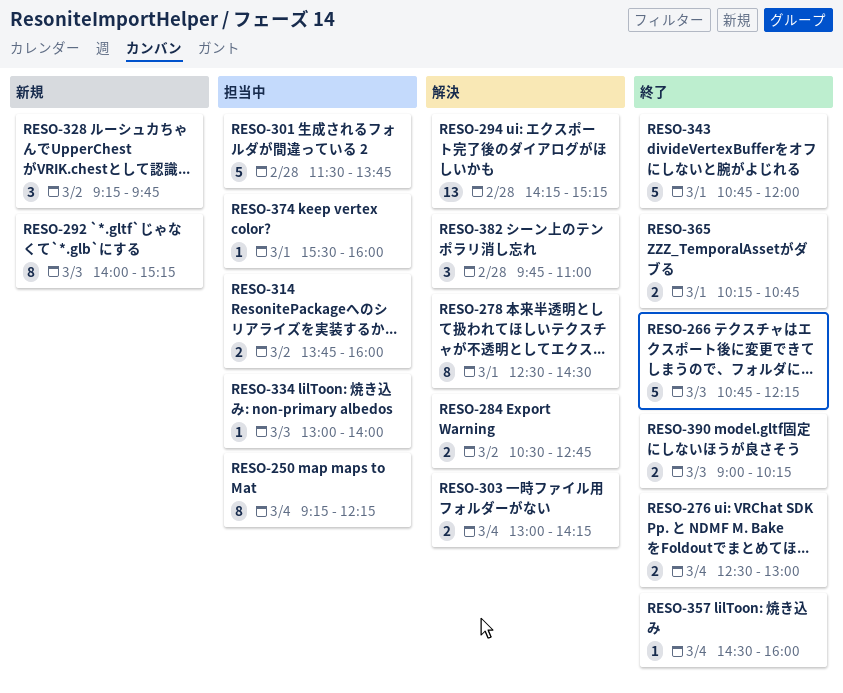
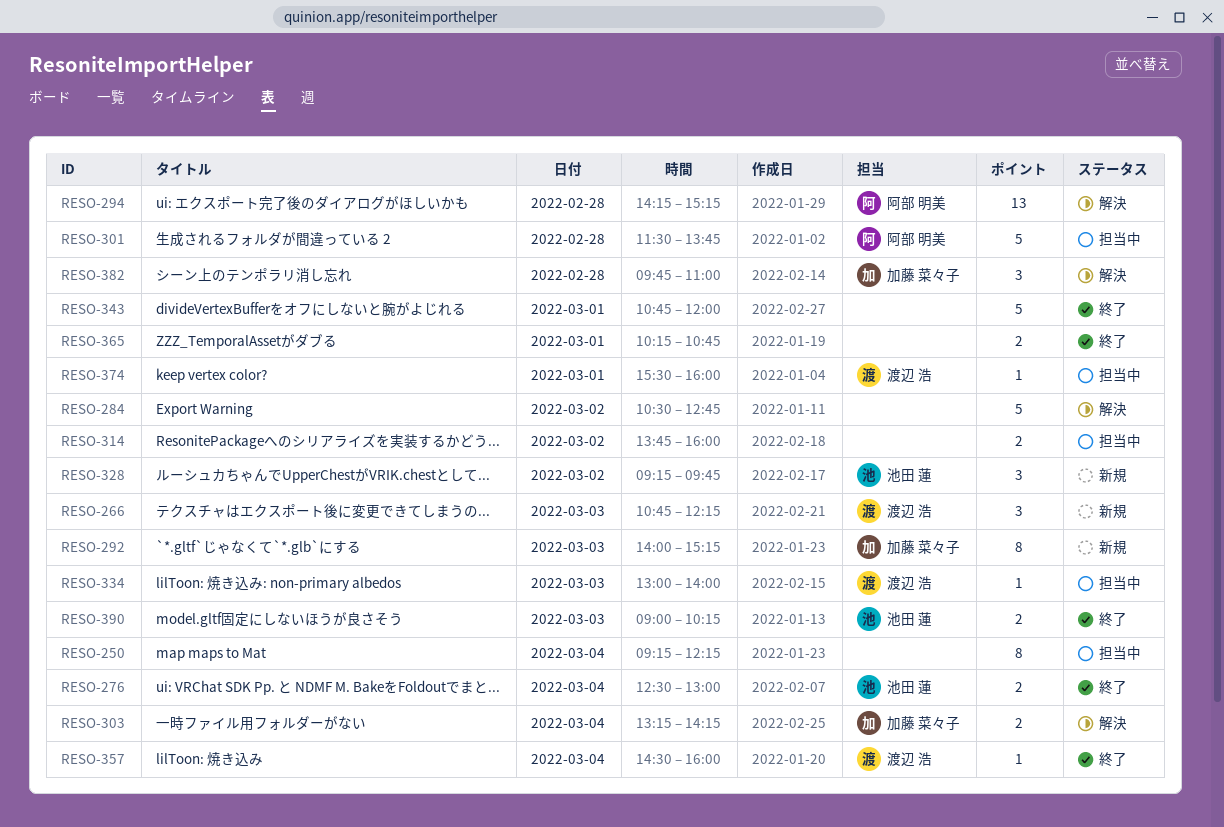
RESO-266, status: 終了 -> 新規
RESO-266, estimate: 5 -> 3
RESO-278: present -> none
RESO-284, estimate: 2 -> 5
RESO-303, begins: 13:00 -> 13:15

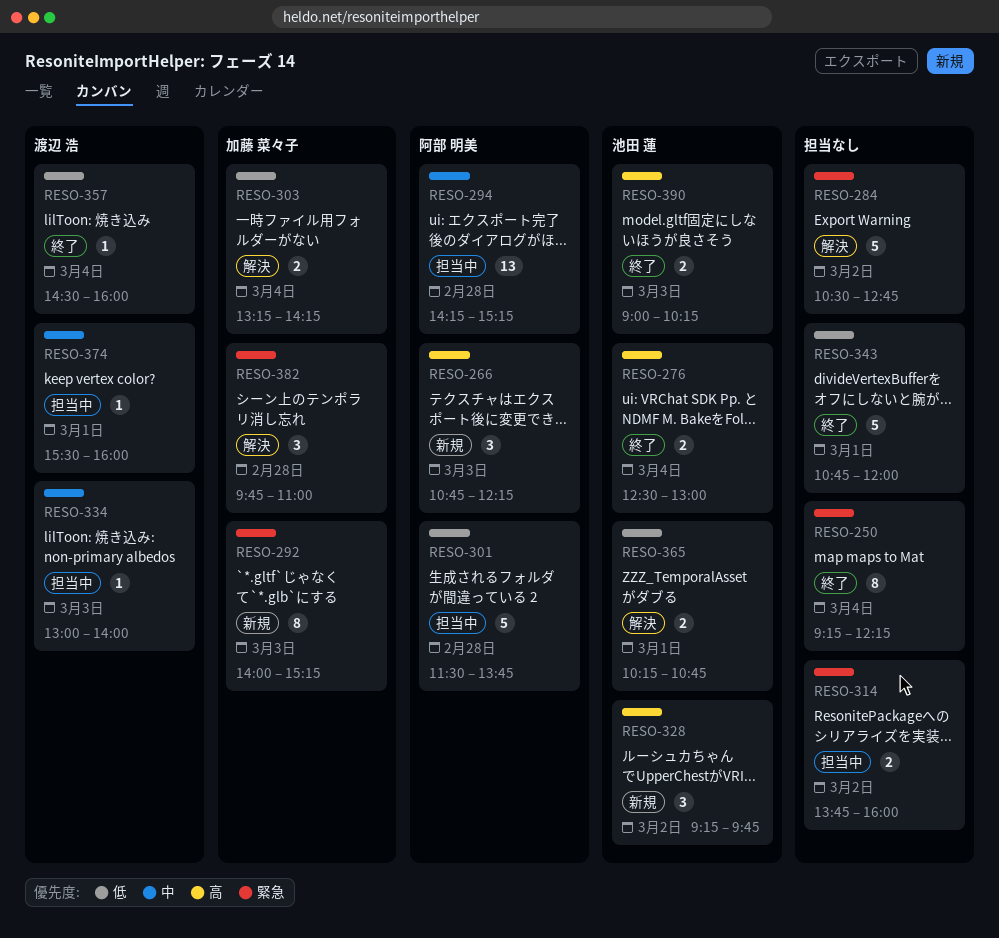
RESO-250, status: 担当中 -> 終了
RESO-266, owner: 渡辺 浩 -> 阿部 明美
RESO-294, status: 解決 -> 担当中
RESO-365, status: 終了 -> 解決
RESO-365, owner: none -> 池田 蓮

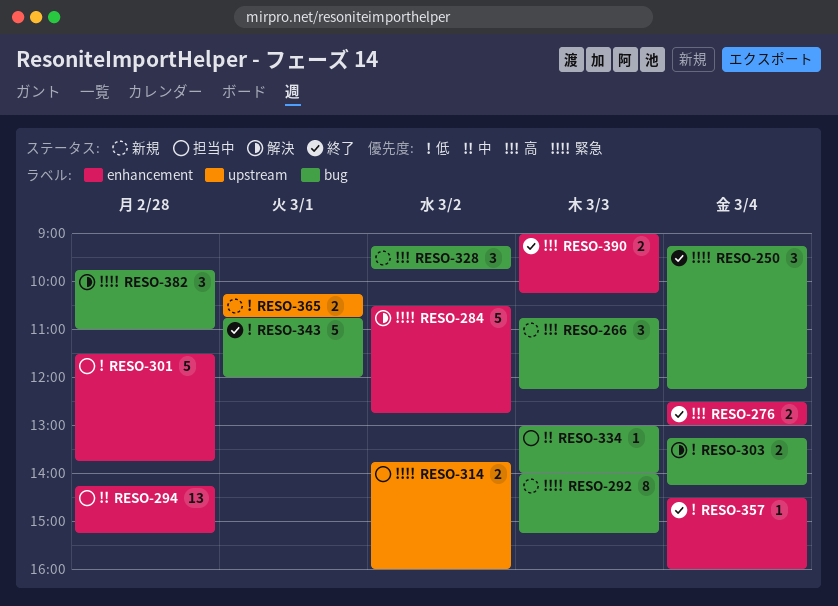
RESO-250, estimate: 8 -> 3
RESO-365, status: 解決 -> 新規
RESO-374: present -> none

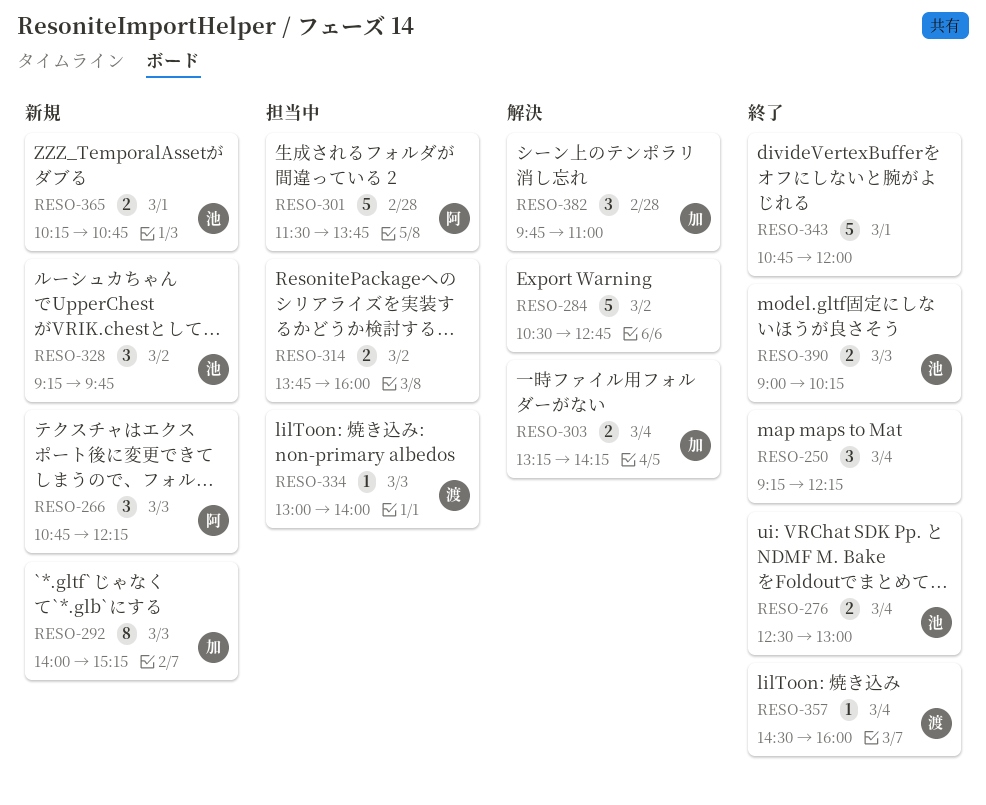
RESO-294: present -> none

